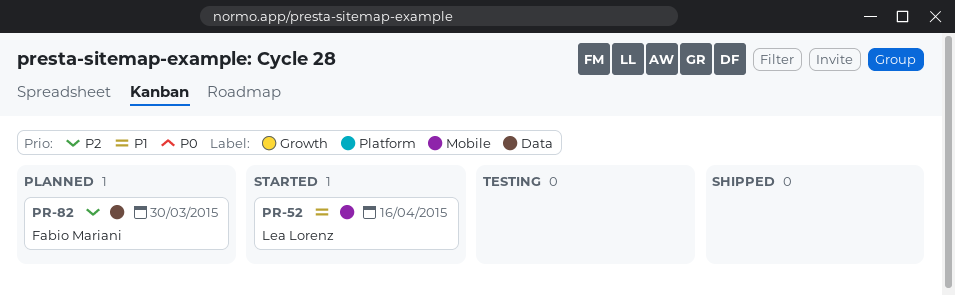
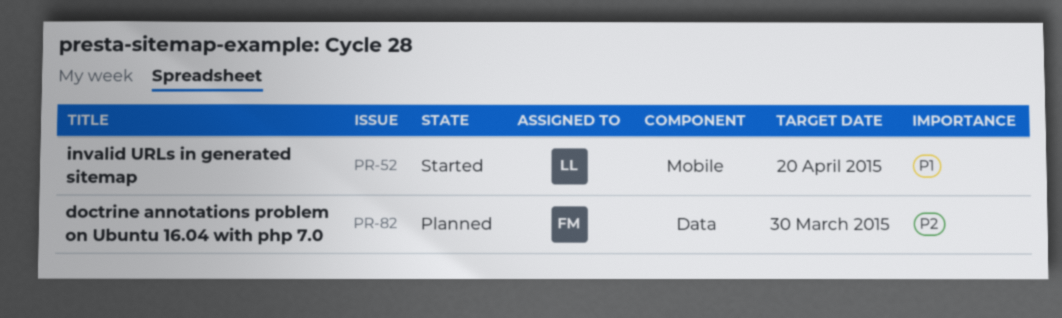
PR-52, due: Apr 16 -> Apr 20

